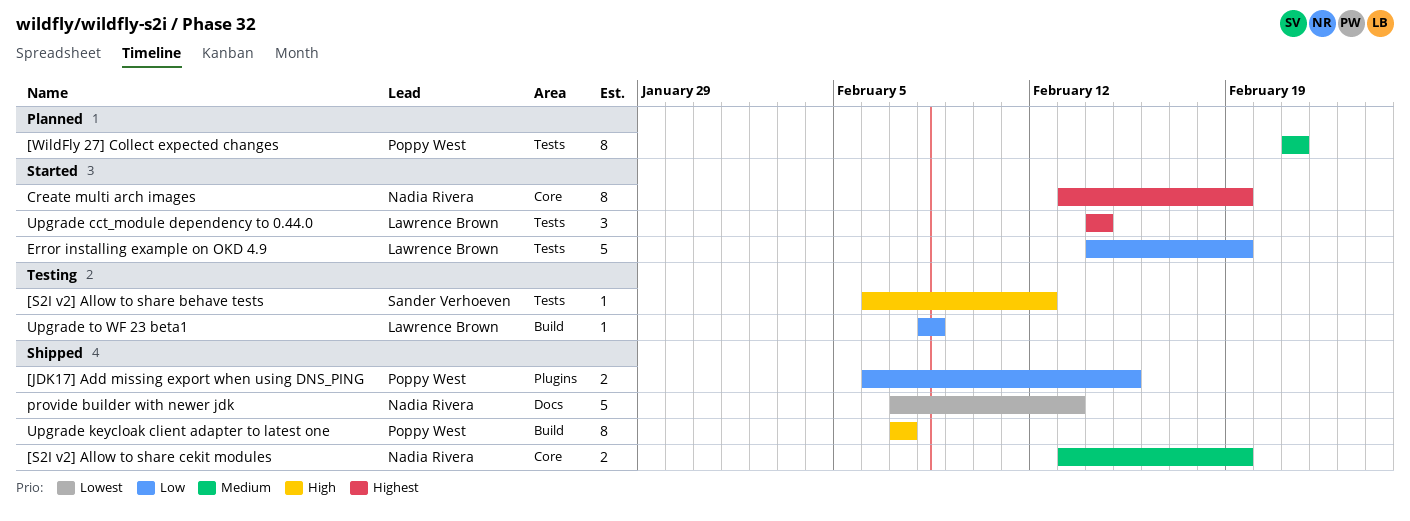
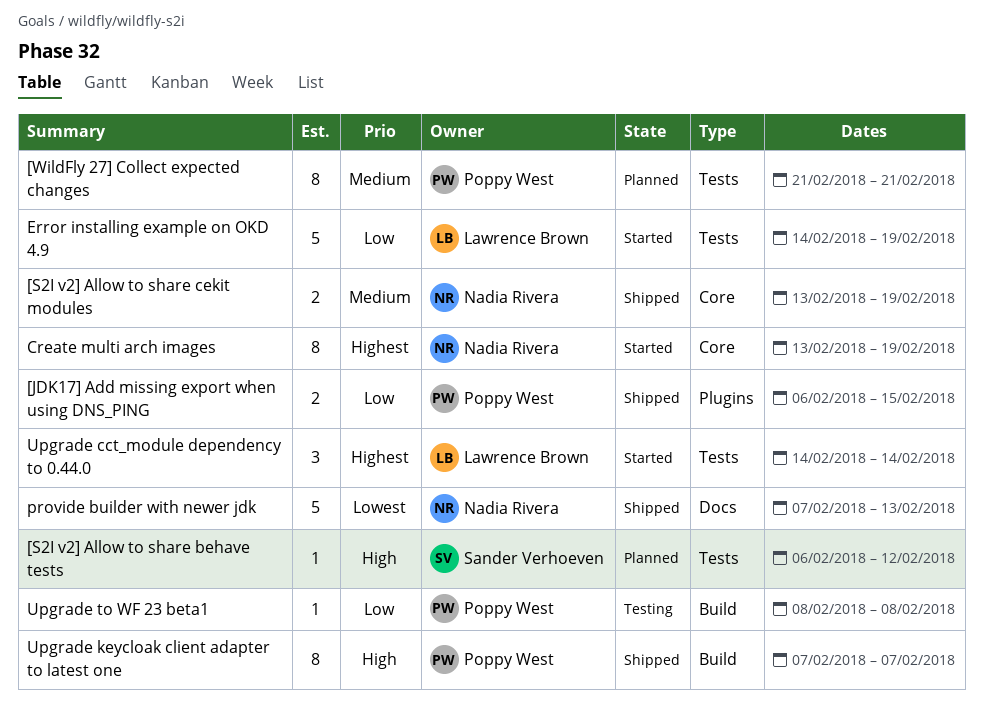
[S2I v2] Allow to share behave tests, status: Testing -> Planned
Upgrade to WF 23 beta1, owner: Lawrence Brown -> Poppy West

